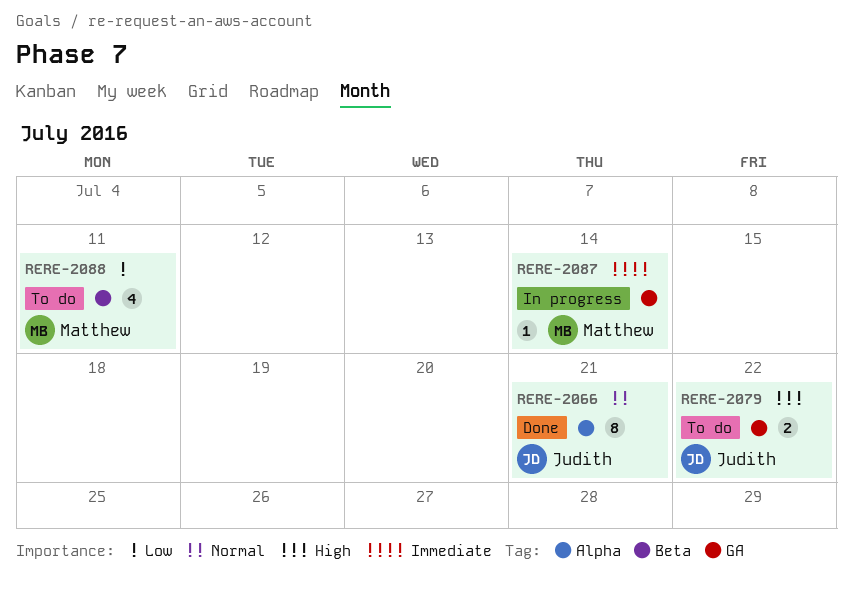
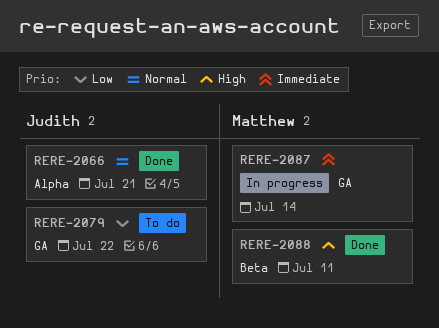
RERE-2079, priority: High -> Low
RERE-2088, status: To do -> Done
RERE-2088, priority: Low -> High

